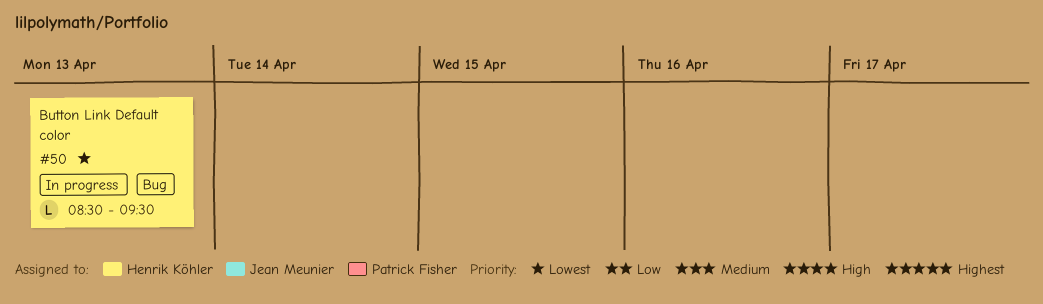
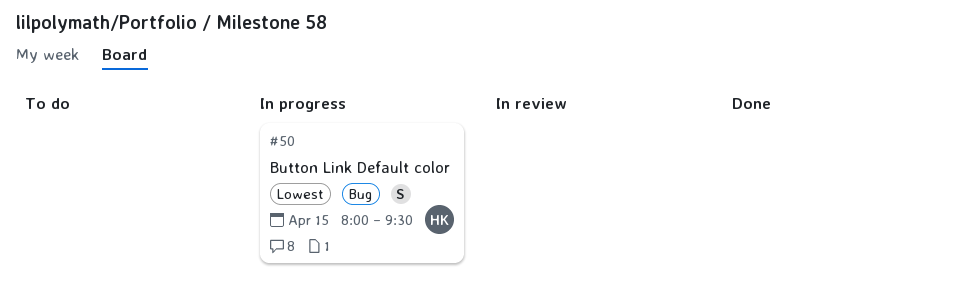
#50, estimate: L -> S
#50, day: Apr 13 -> Apr 15
#50, begins: 08:30 -> 08:00

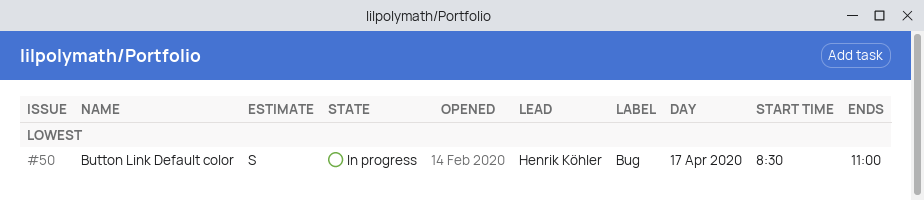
#50, day: Apr 15 -> Apr 17
#50, begins: 08:00 -> 08:30
#50, ends: 09:30 -> 11:00

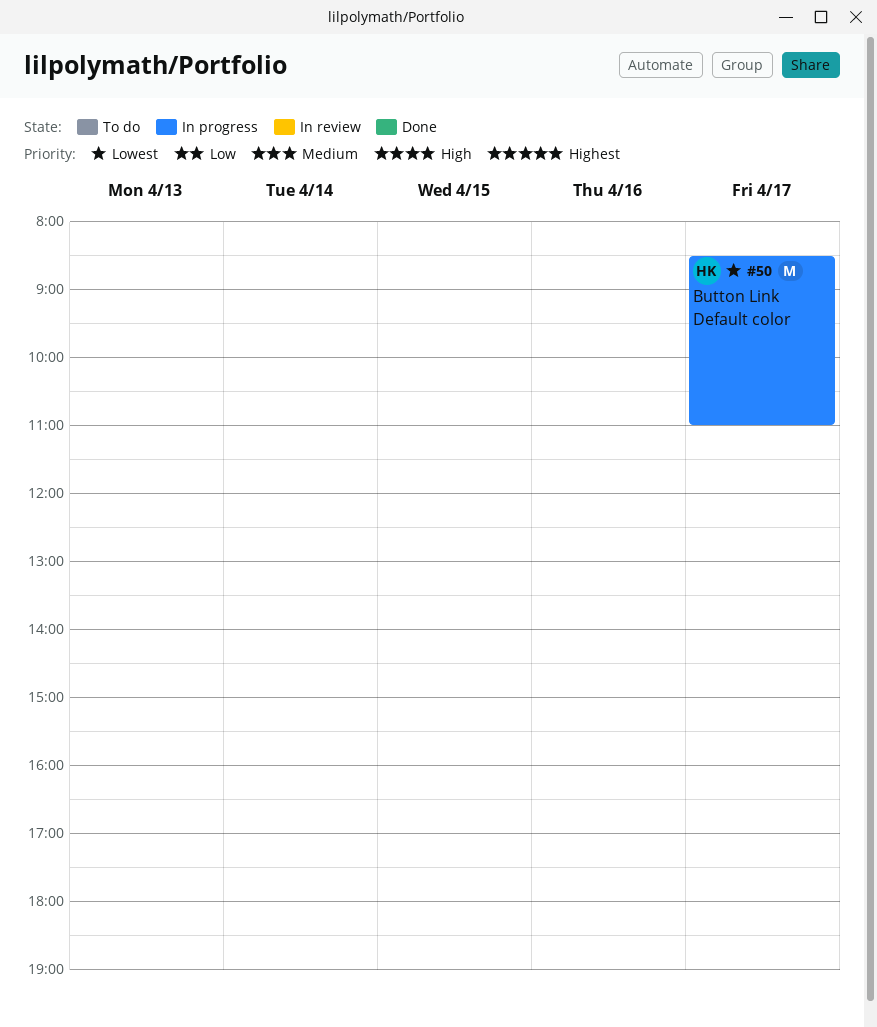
#50, estimate: S -> M

